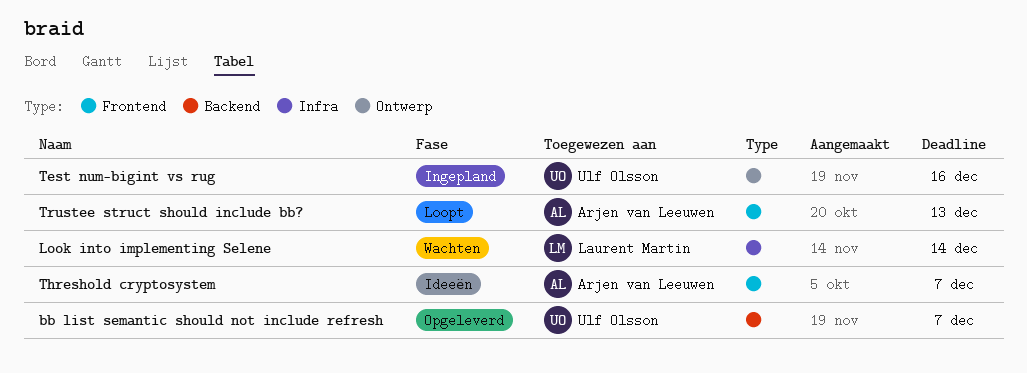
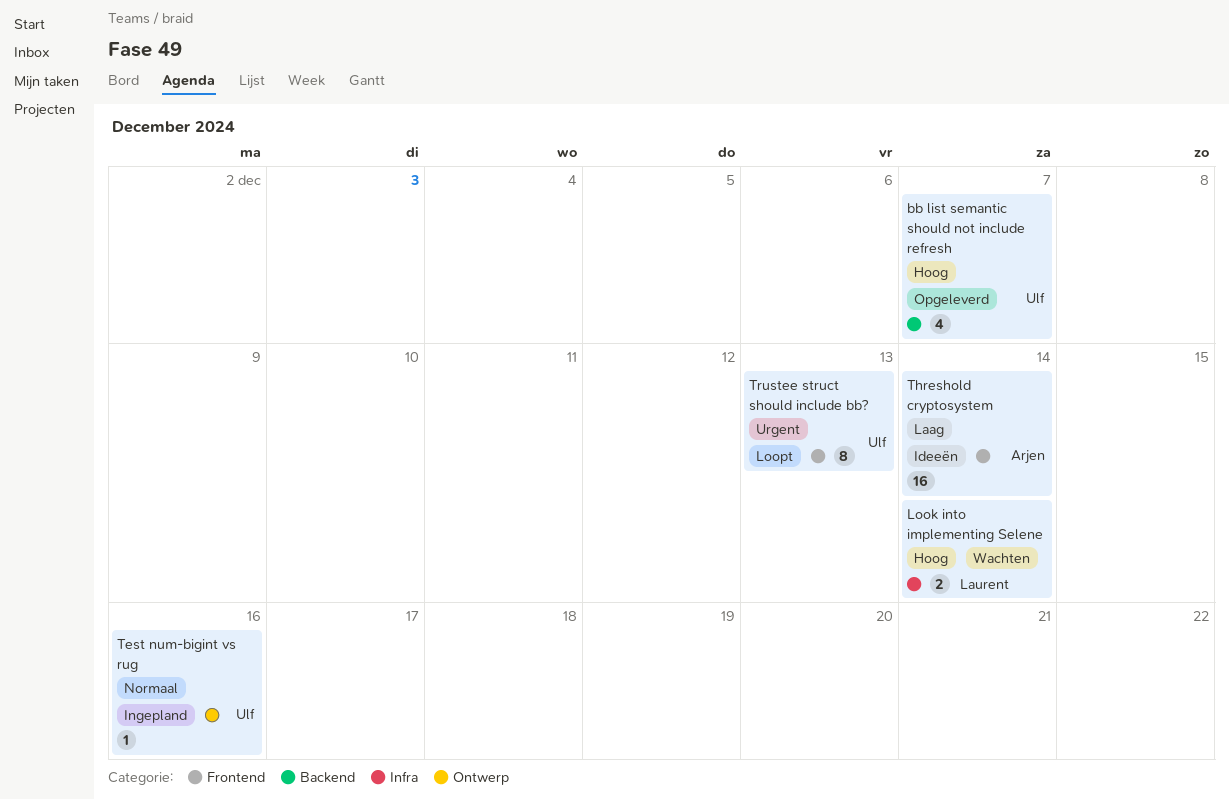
Threshold cryptosystem, due: Dec 7 -> Dec 14
Trustee struct should include bb?, owner: Arjen van Leeuwen -> Ulf Olsson

